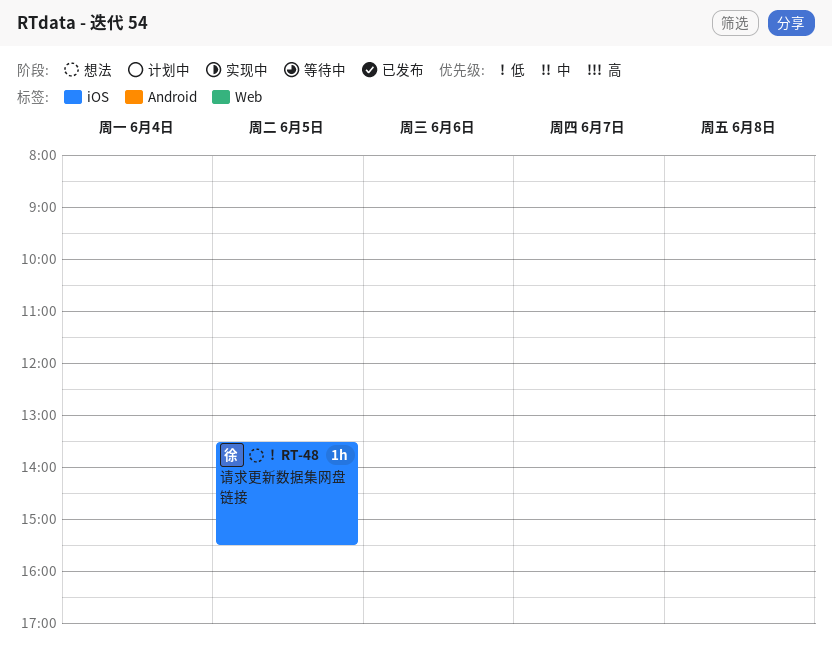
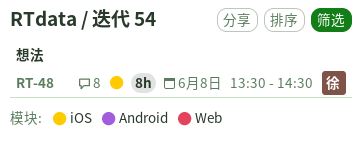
RT-48, estimate: 1h -> 8h
RT-48, day: Jun 5 -> Jun 8
RT-48, ends: 15:30 -> 14:30

